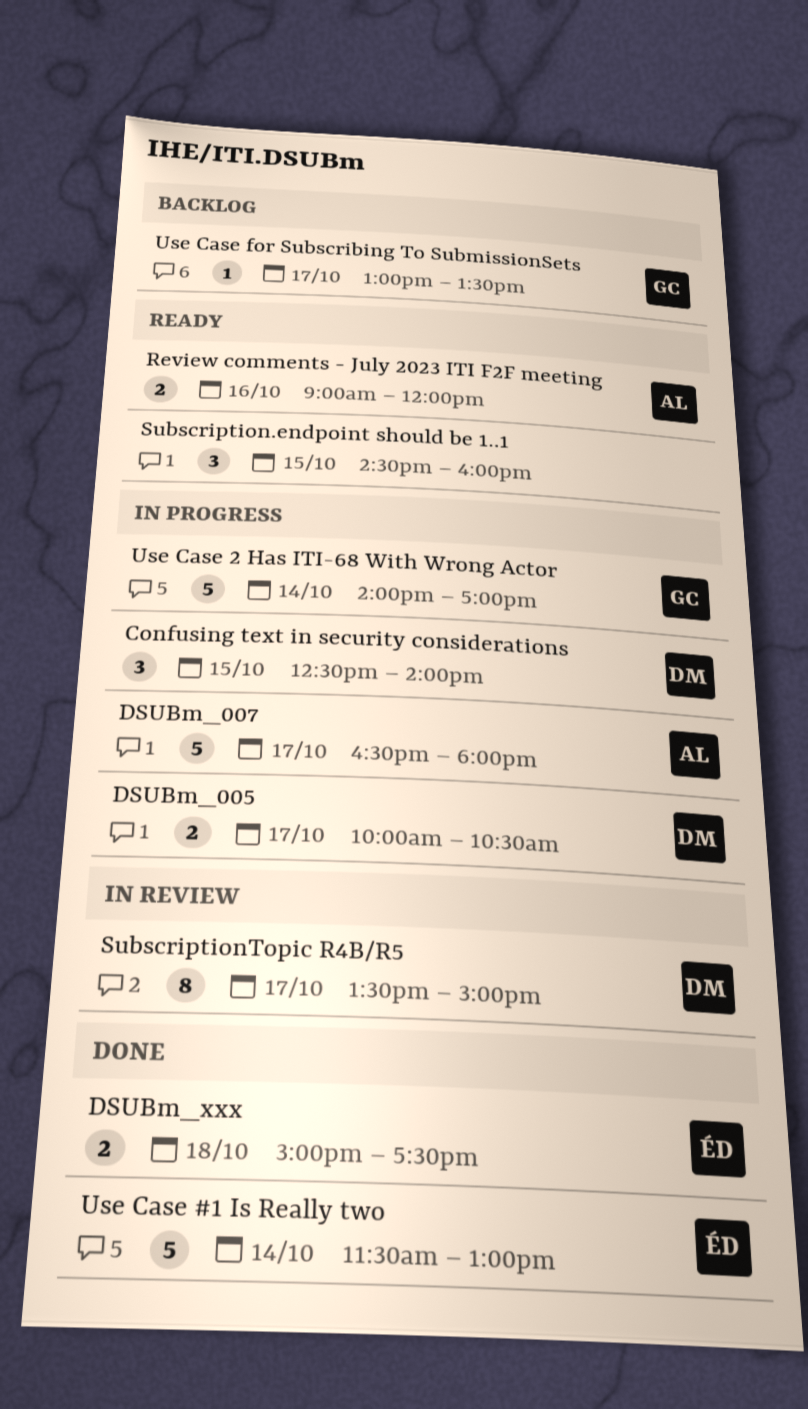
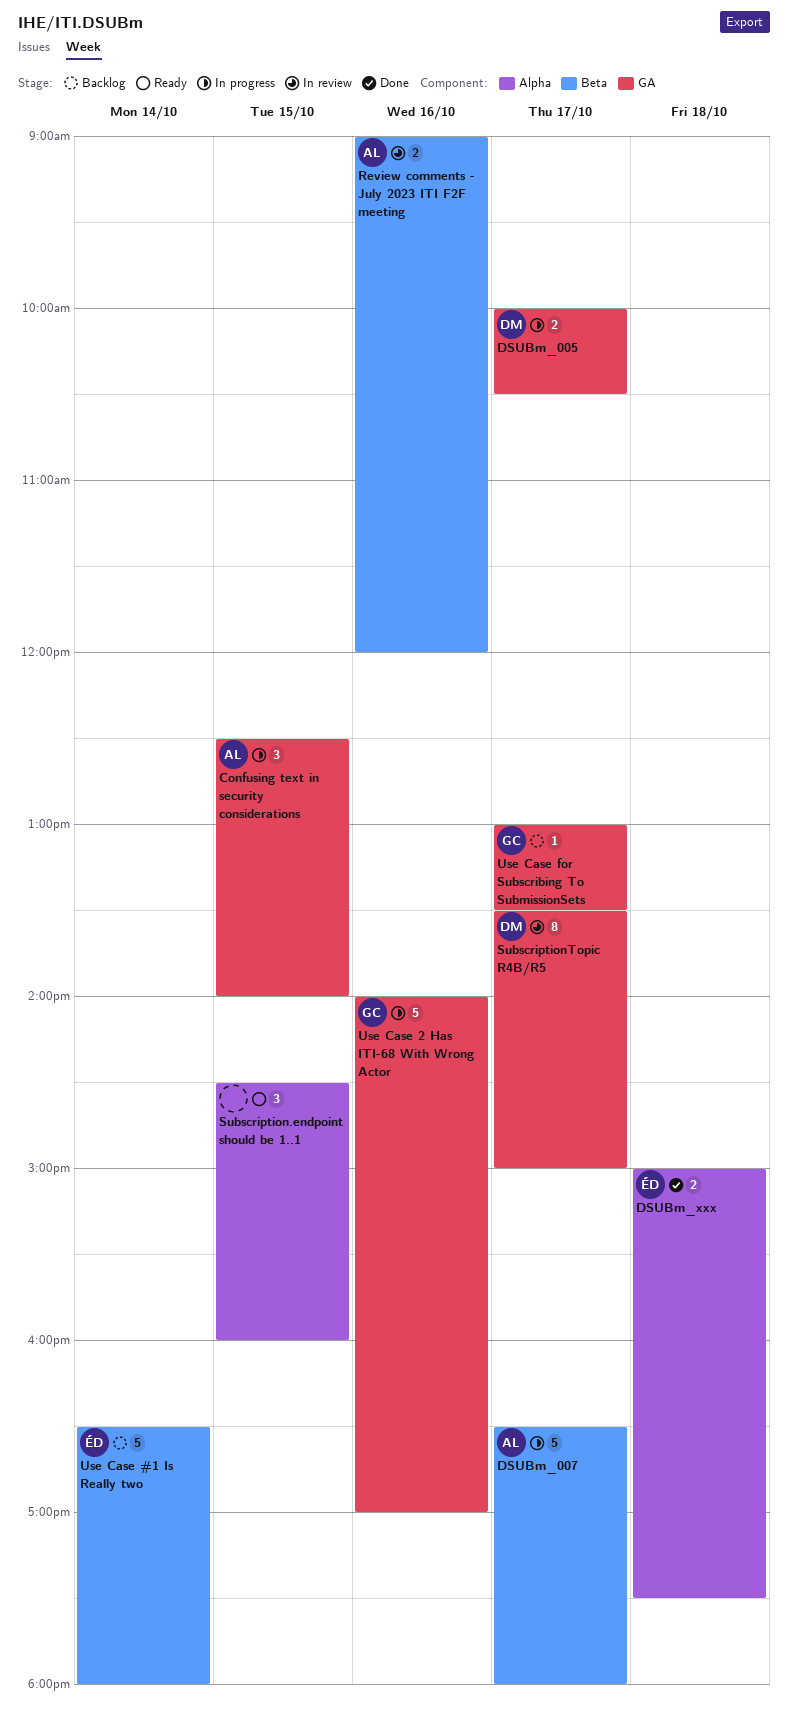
Confusing text in security considerations, owner: DM -> AL
Review comments - July 2023 ITI F2F meeting, status: Ready -> In review
Use Case #1 Is Really two, status: Done -> Backlog
Use Case #1 Is Really two, begins: 11:30 -> 16:30
Use Case #1 Is Really two, ends: 13:00 -> 18:00
Use Case 2 Has ITI-68 With Wrong Actor, day: Oct 14 -> Oct 16

